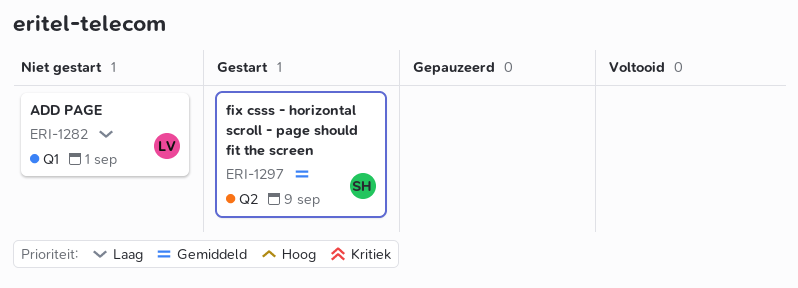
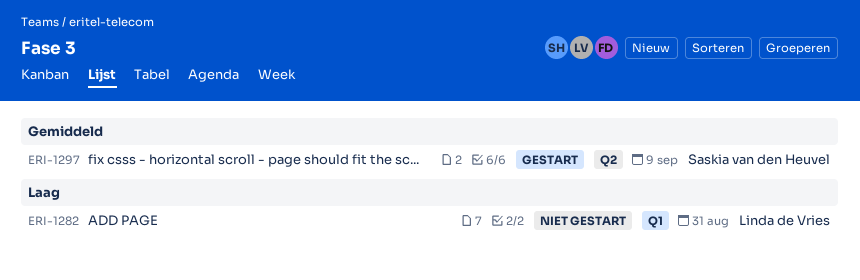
ERI-1282, due: Sep 1 -> Aug 31

